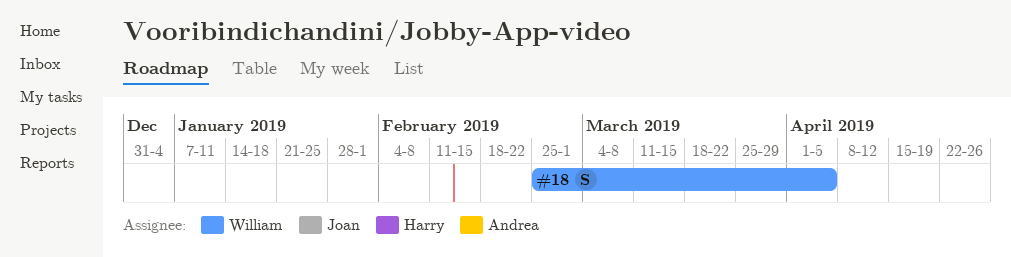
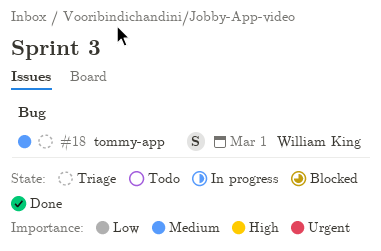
#18, due: Apr 5 -> Mar 1

